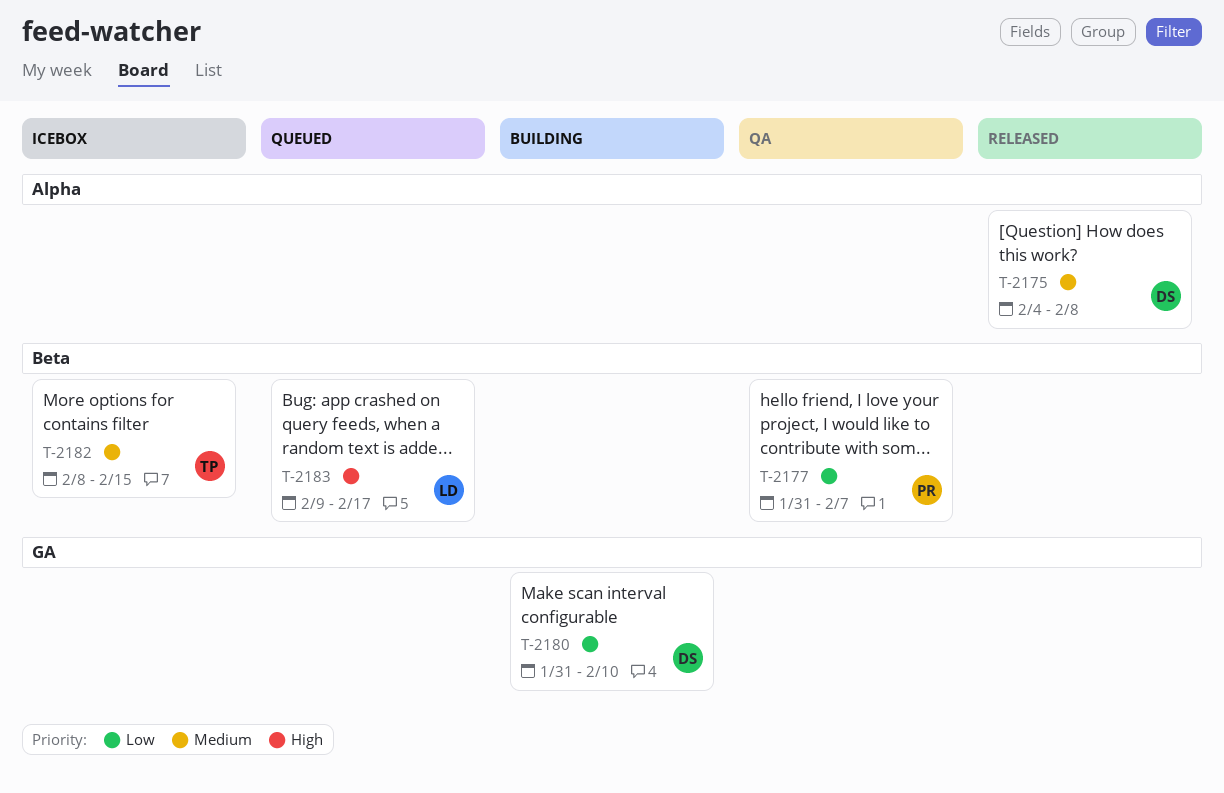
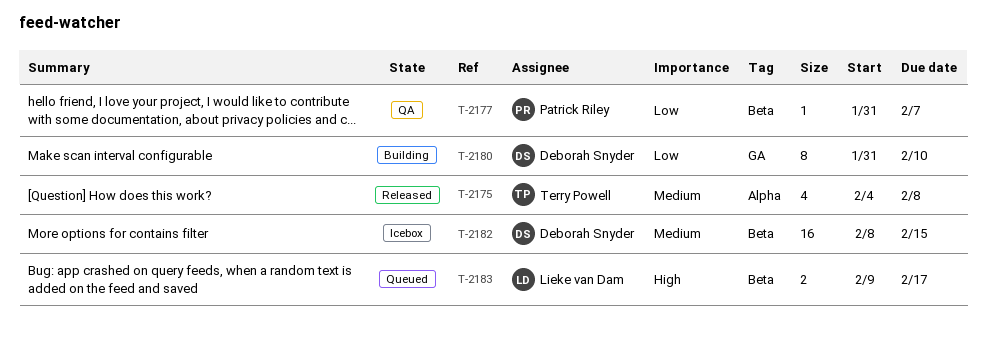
T-2175, owner: Deborah Snyder -> Terry Powell
T-2182, owner: Terry Powell -> Deborah Snyder

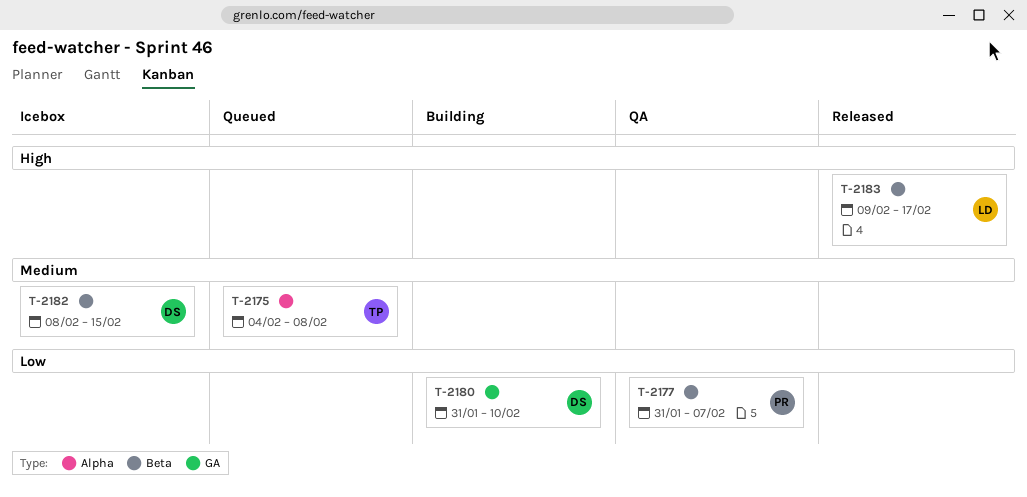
T-2175, status: Released -> Queued
T-2183, status: Queued -> Released

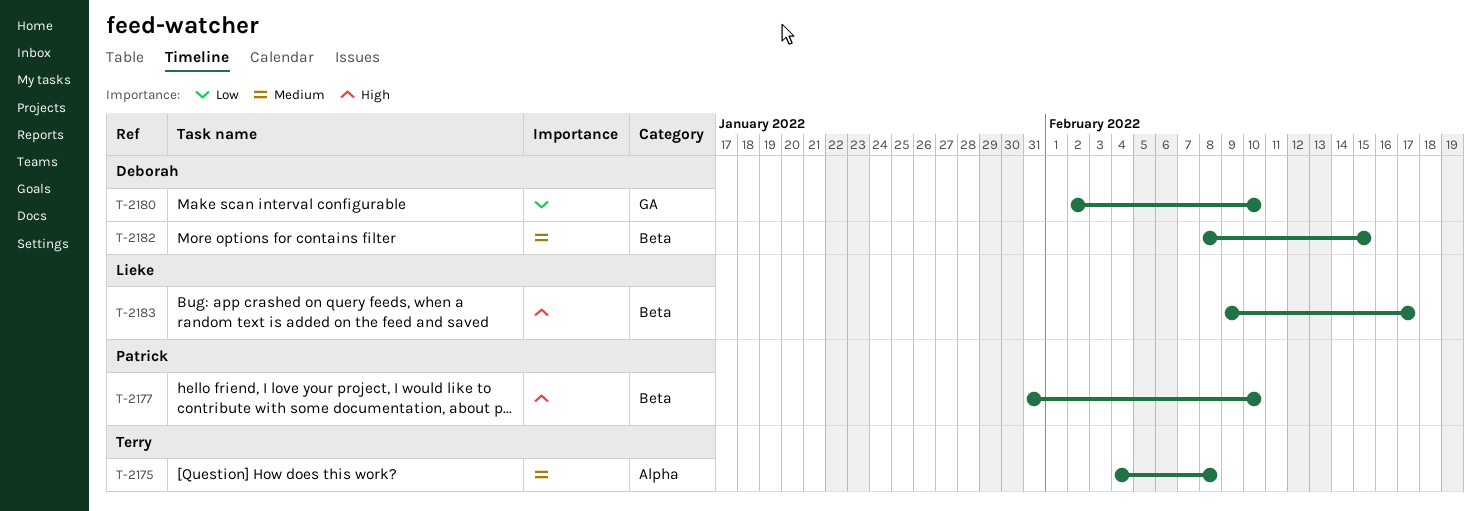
T-2177, priority: Low -> High
T-2177, due: Feb 7 -> Feb 10
T-2180, start: Jan 31 -> Feb 2

